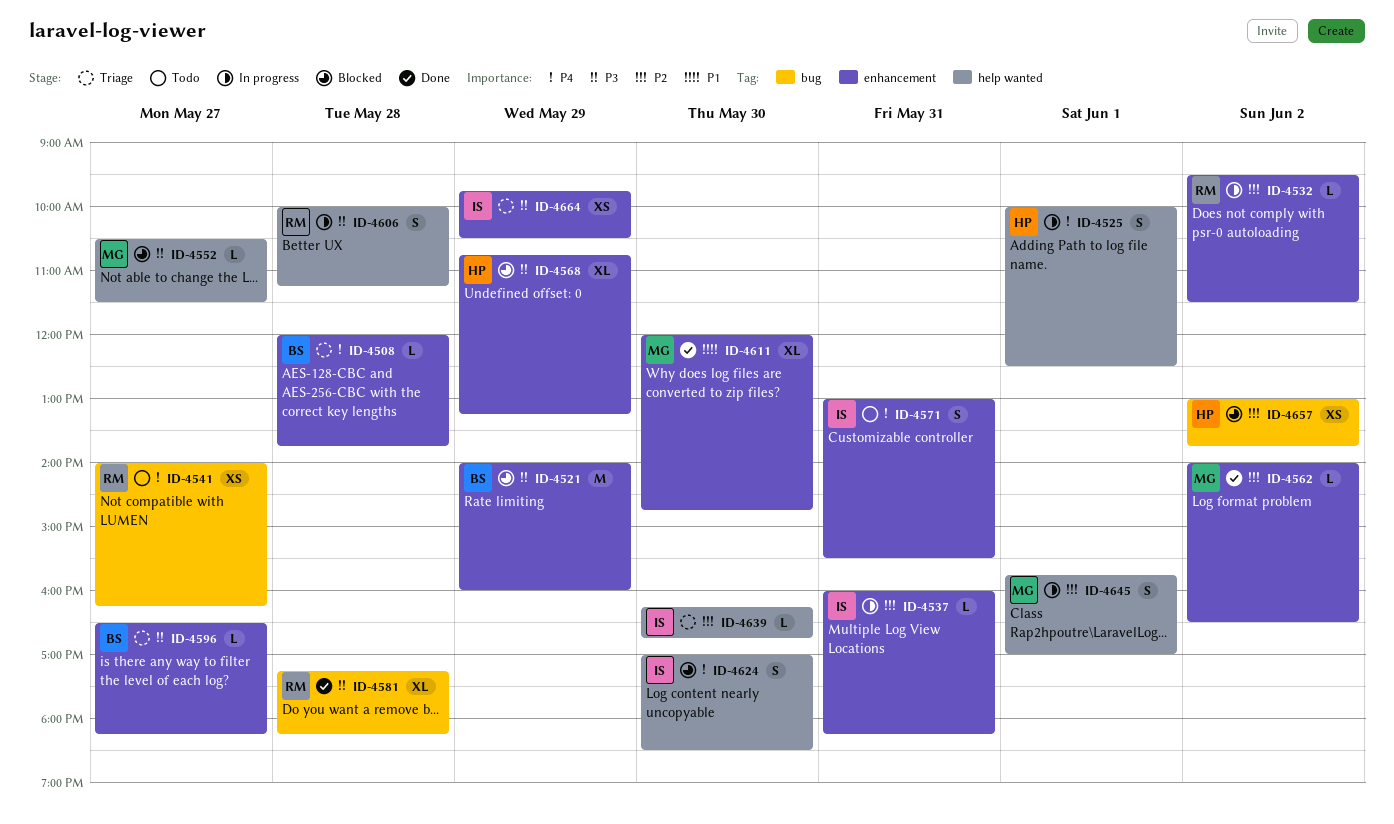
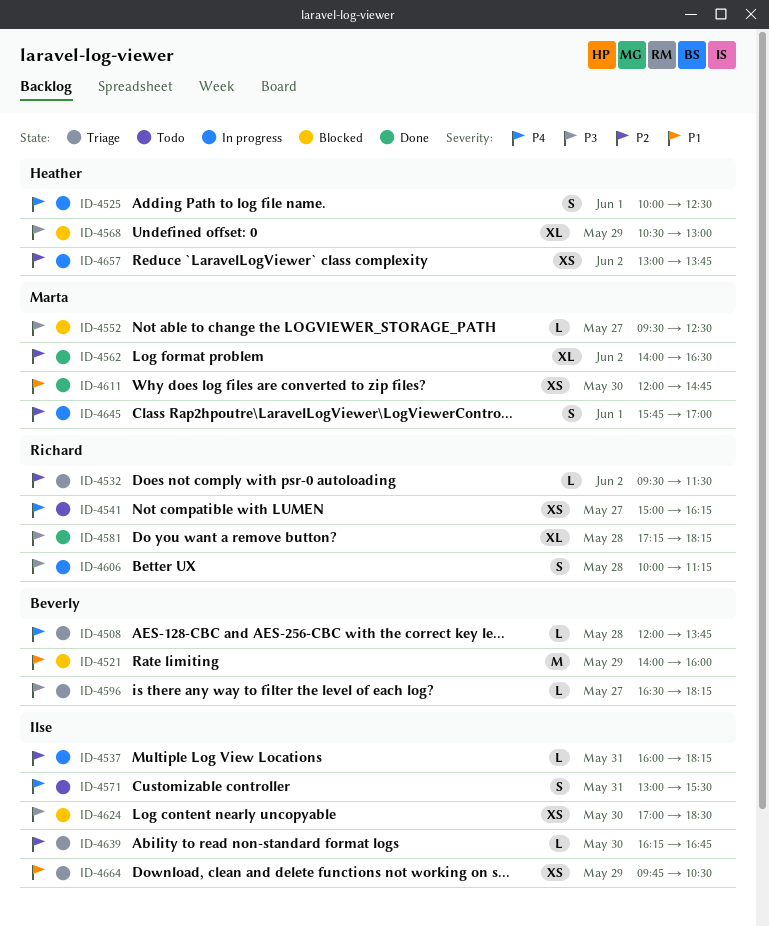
ID-4521, priority: P3 -> P1
ID-4532, status: In progress -> Triage
ID-4541, begins: 14:00 -> 15:00
ID-4552, begins: 10:30 -> 09:30
ID-4552, ends: 11:30 -> 12:30
ID-4562, estimate: L -> XL
ID-4568, begins: 10:45 -> 10:30
ID-4568, ends: 13:15 -> 13:00
ID-4611, estimate: XL -> XS
ID-4624, priority: P4 -> P3
ID-4624, estimate: S -> XS
ID-4657, status: Blocked -> In progress
ID-4664, priority: P3 -> P1

